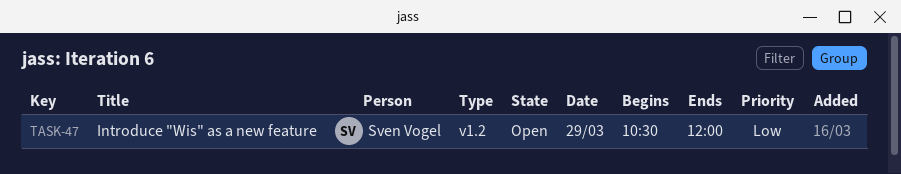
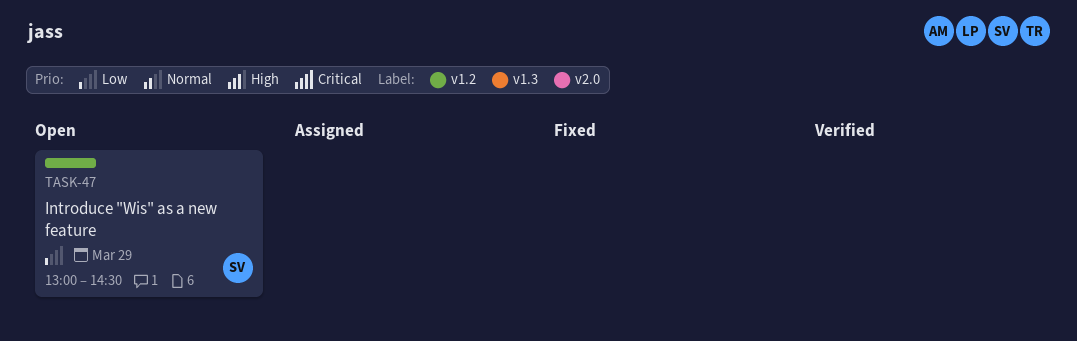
TASK-47, begins: 10:30 -> 13:00
TASK-47, ends: 12:00 -> 14:30

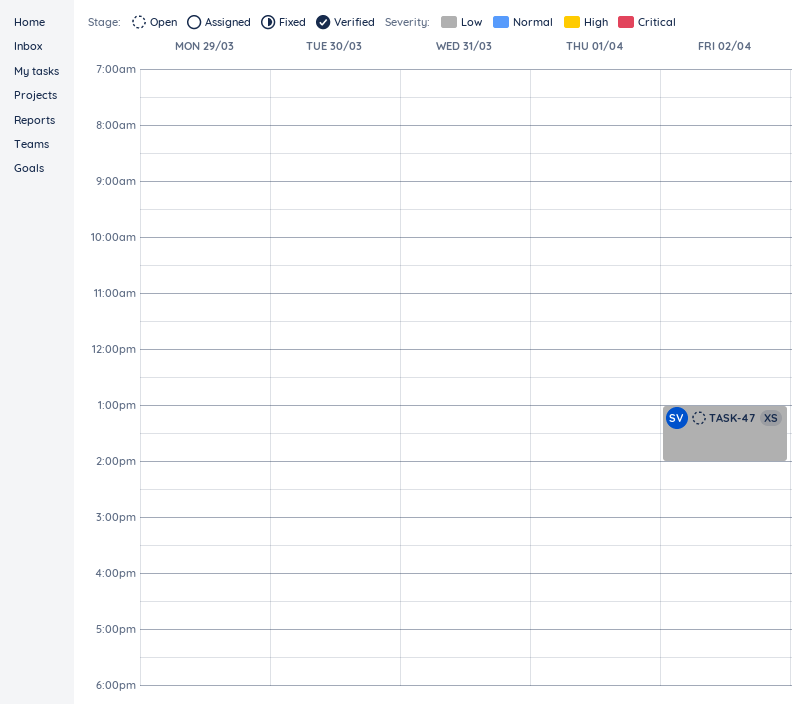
TASK-47, day: Mar 29 -> Apr 2
TASK-47, ends: 14:30 -> 14:00

